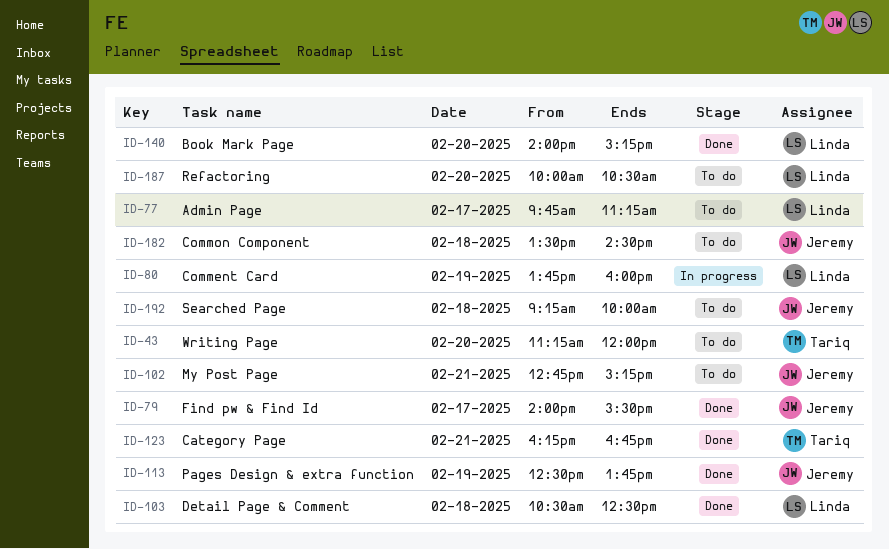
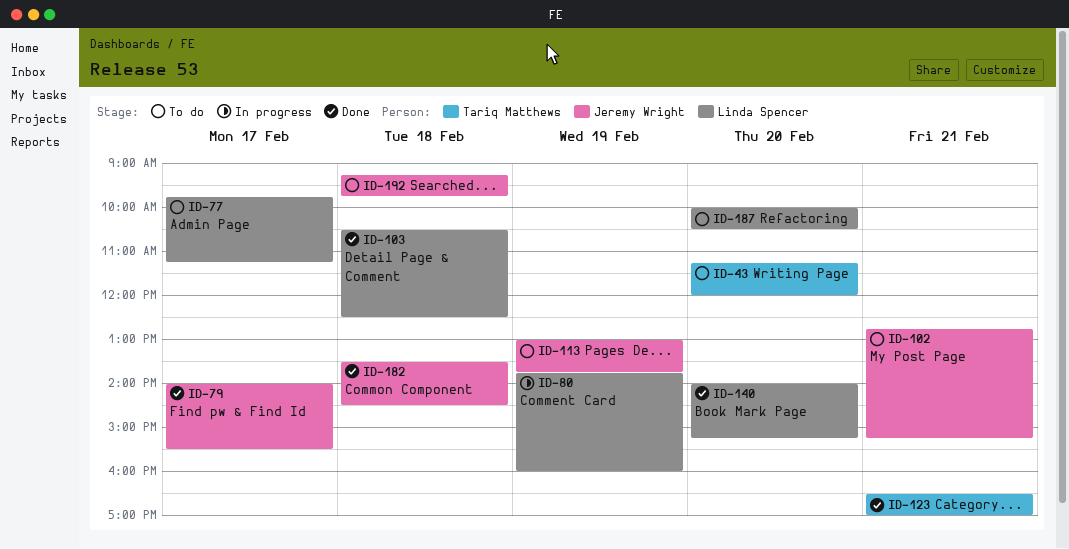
ID-113, status: Done -> To do
ID-113, begins: 12:30 -> 13:00
ID-123, begins: 16:15 -> 16:30
ID-123, ends: 16:45 -> 17:00
ID-182, status: To do -> Done
ID-192, ends: 10:00 -> 09:45

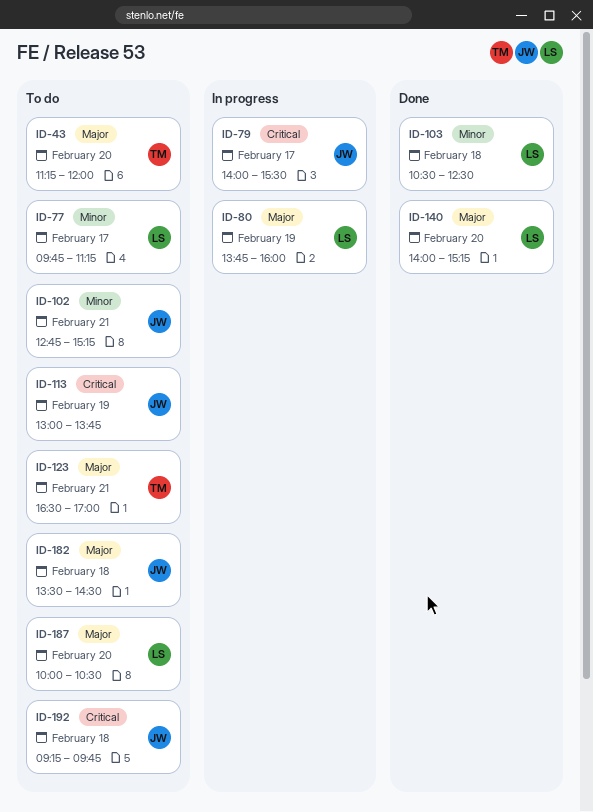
ID-79, status: Done -> In progress
ID-123, status: Done -> To do
ID-182, status: Done -> To do

